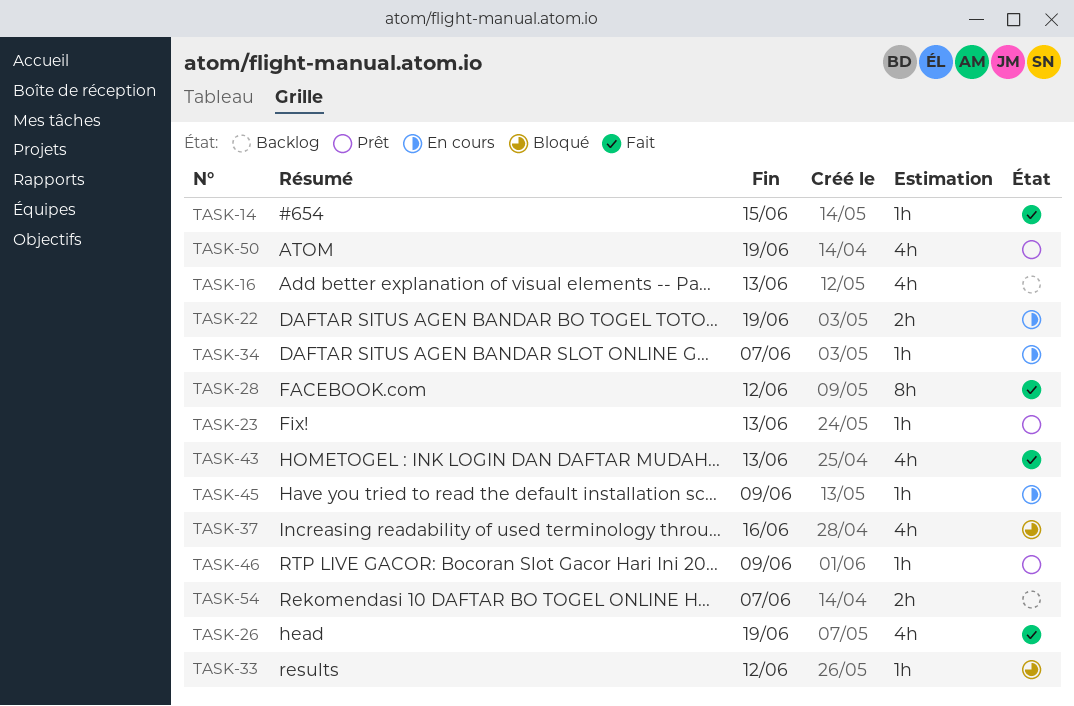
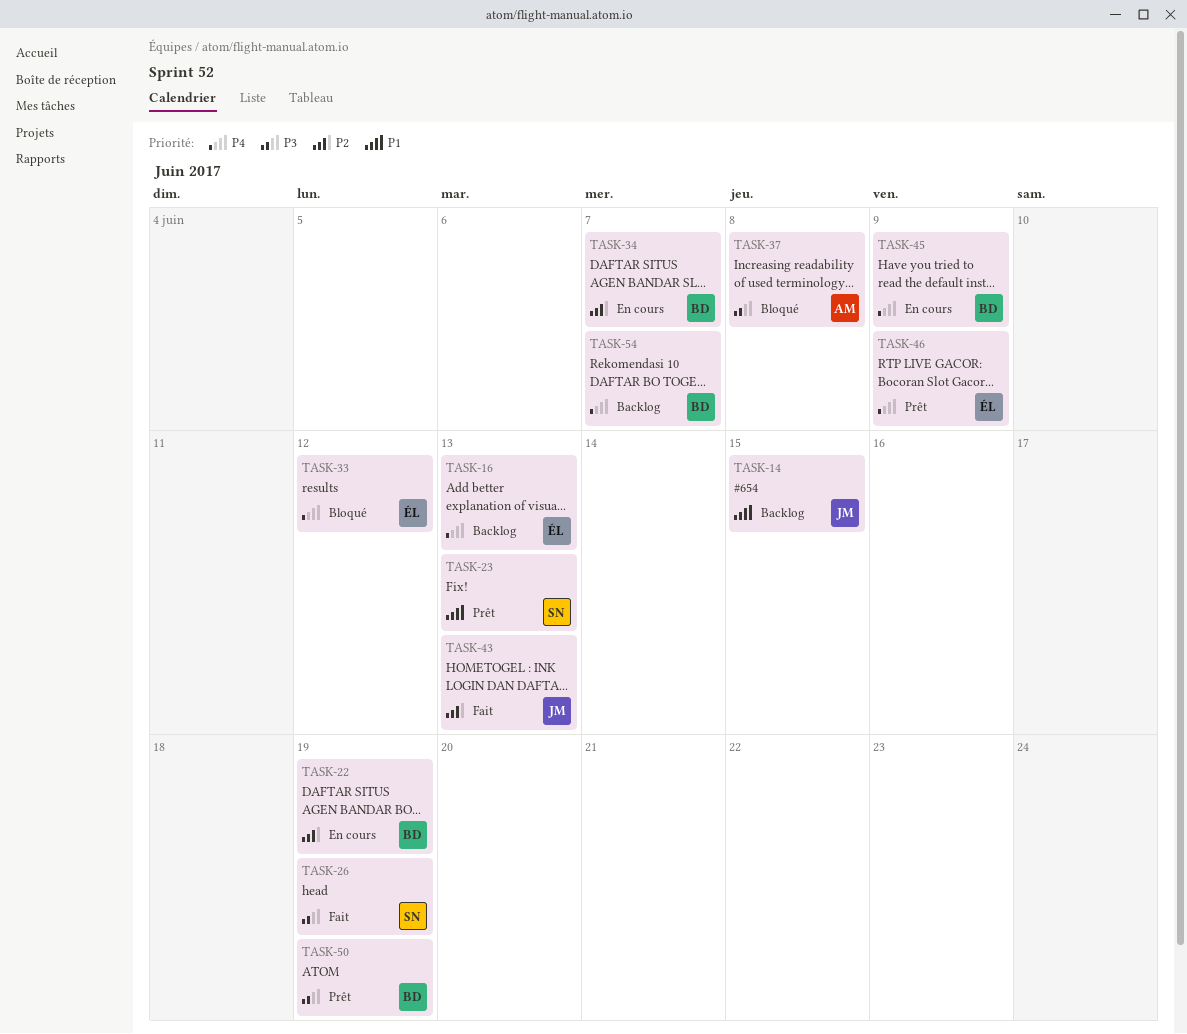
TASK-14, status: Fait -> Backlog
TASK-28: present -> none
TASK-37, due: Jun 16 -> Jun 8

